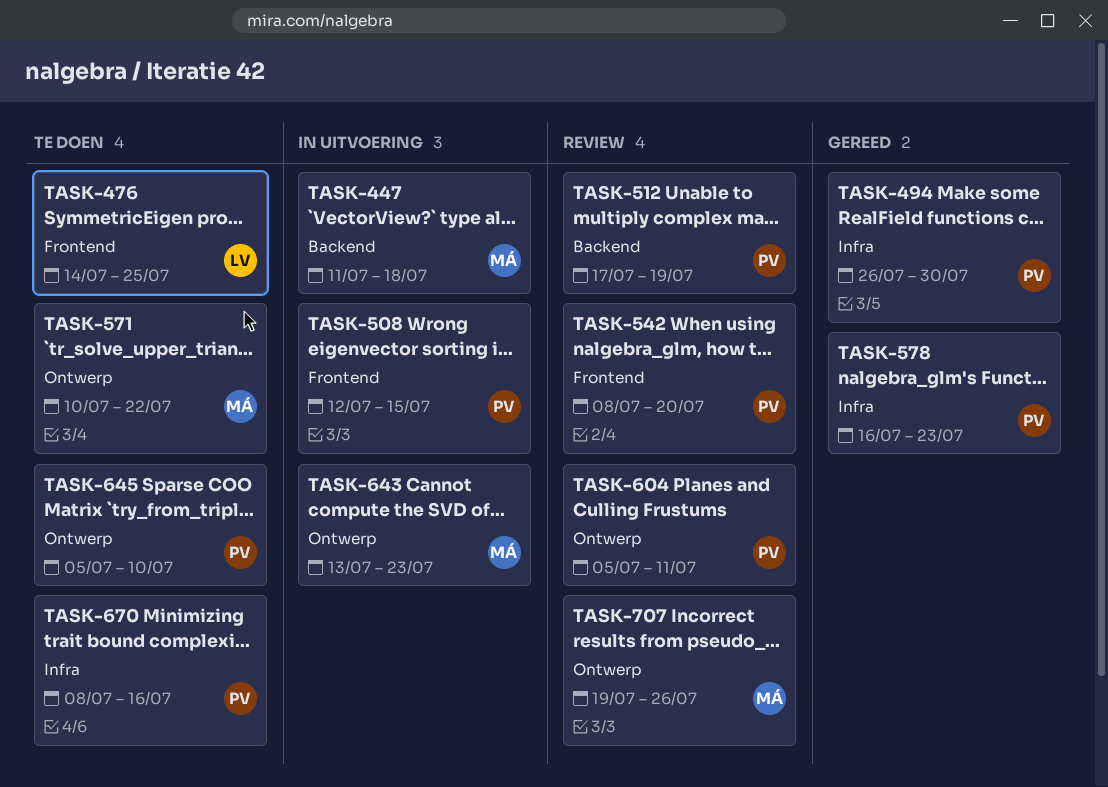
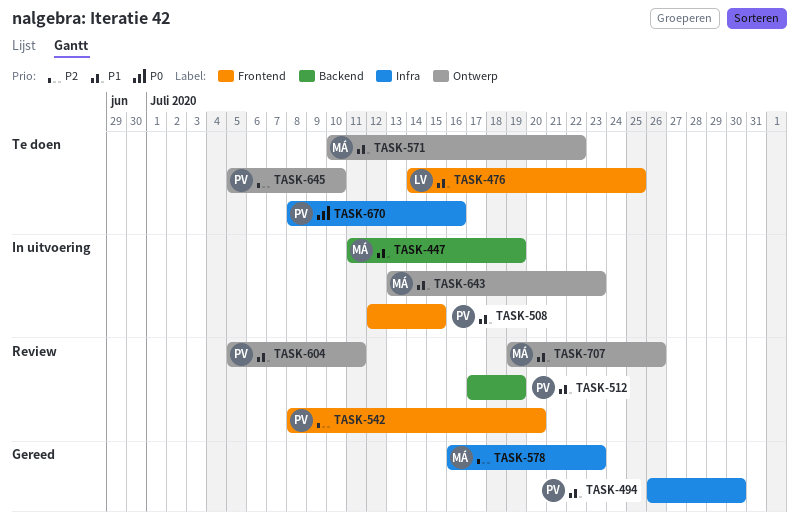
TASK-447, due: Jul 18 -> Jul 19
TASK-578, owner: PV -> MÁ

